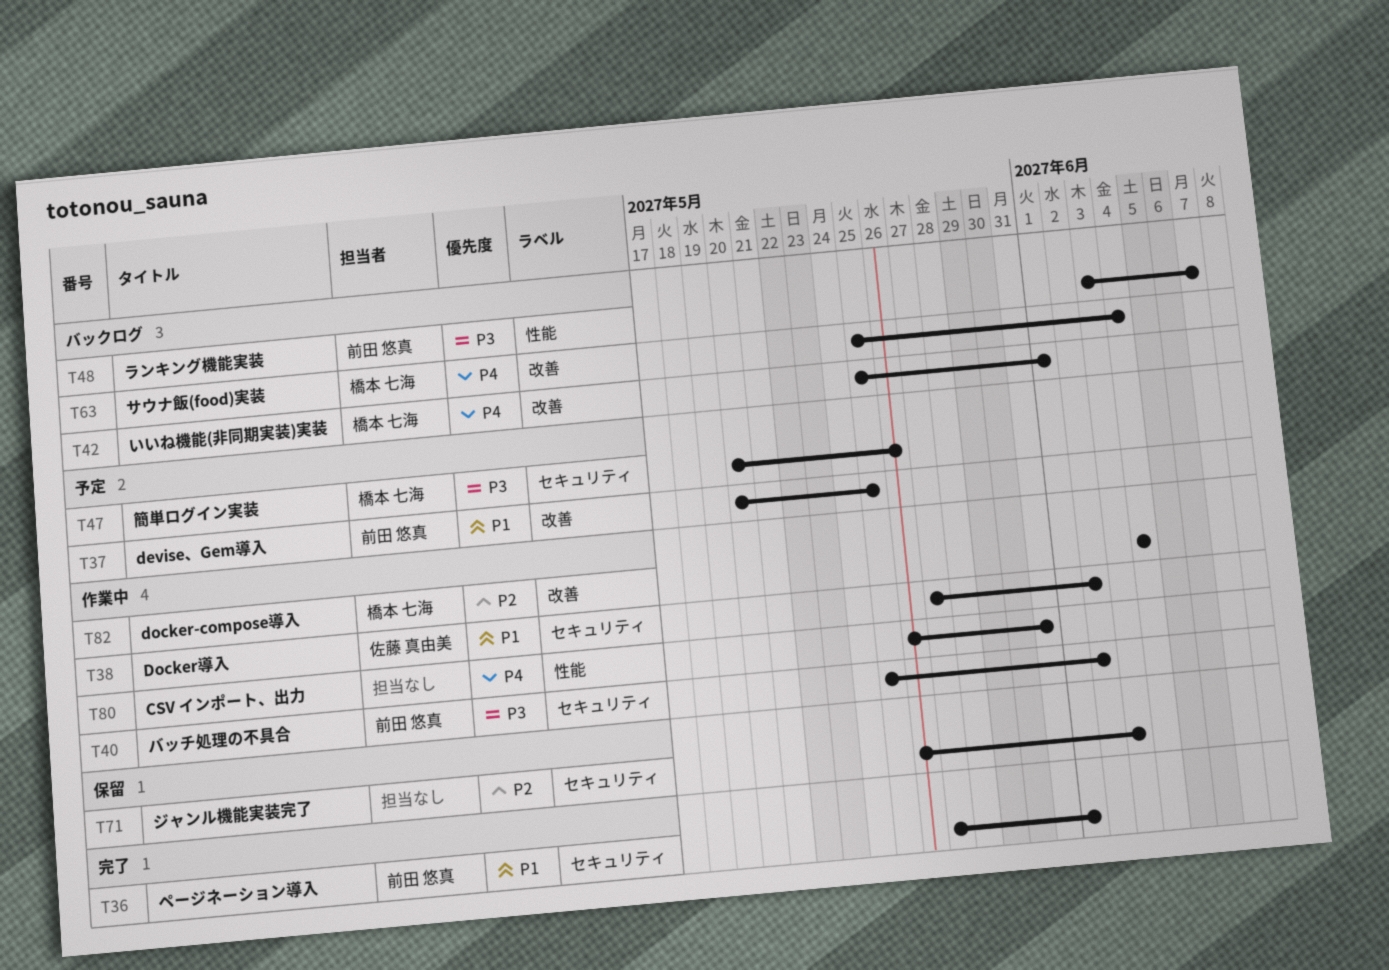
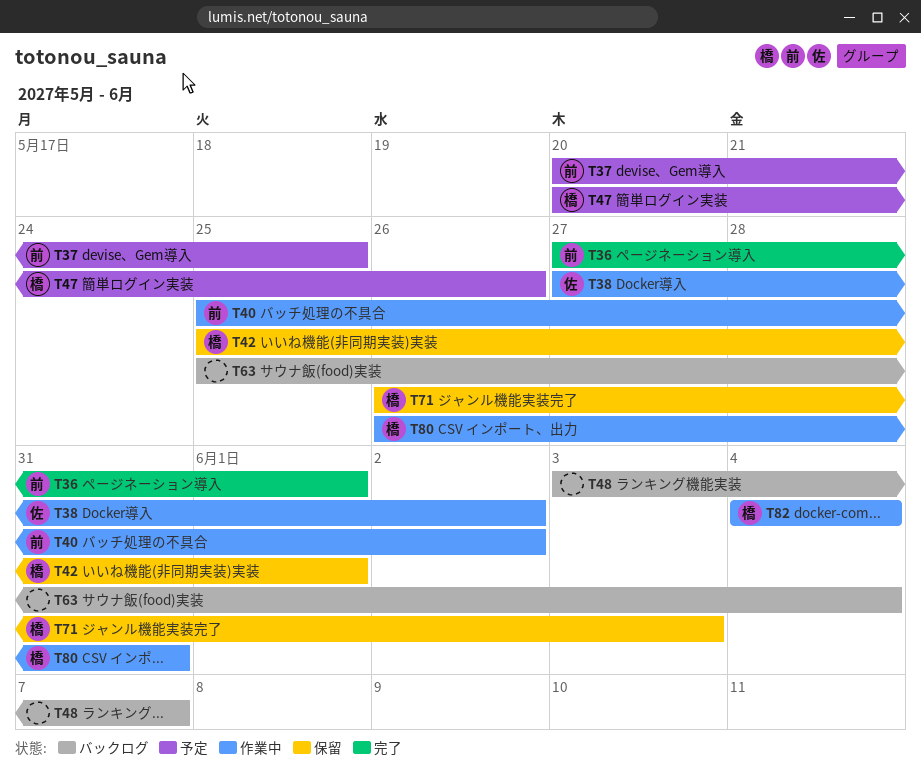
T42, status: バックログ -> 保留
T48, owner: 前田 悠真 -> none
T63, owner: 橋本 七海 -> none
T71, owner: none -> 橋本 七海
T80, owner: none -> 橋本 七海

